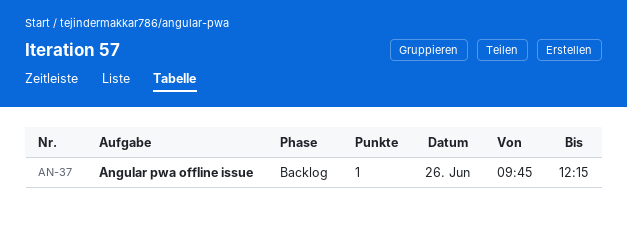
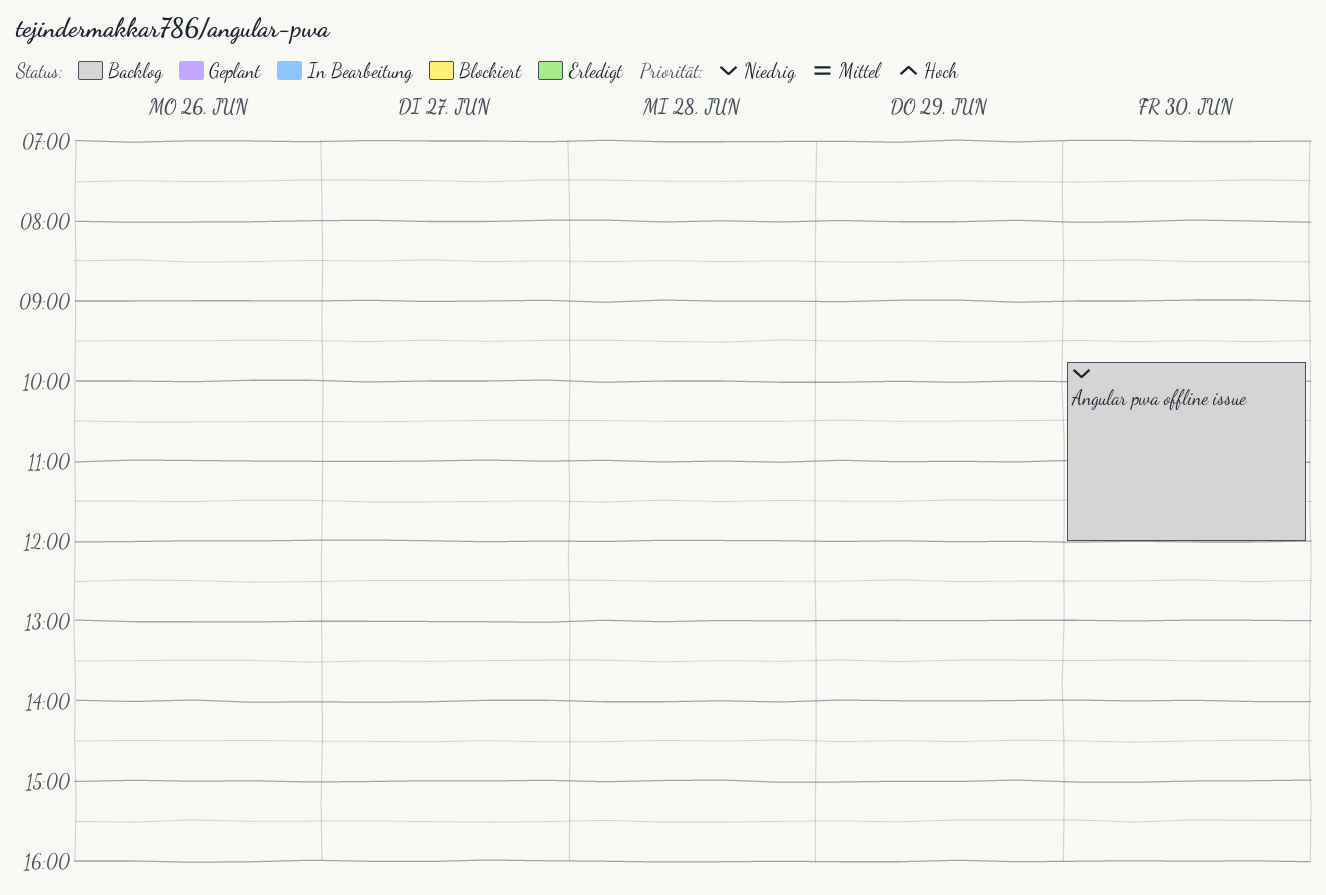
Angular pwa offline issue, day: Jun 26 -> Jun 30
Angular pwa offline issue, ends: 12:15 -> 12:00

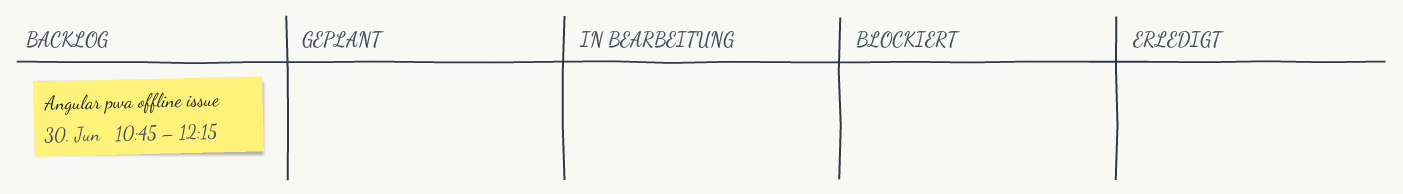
Angular pwa offline issue, begins: 09:45 -> 10:45
Angular pwa offline issue, ends: 12:00 -> 12:15

